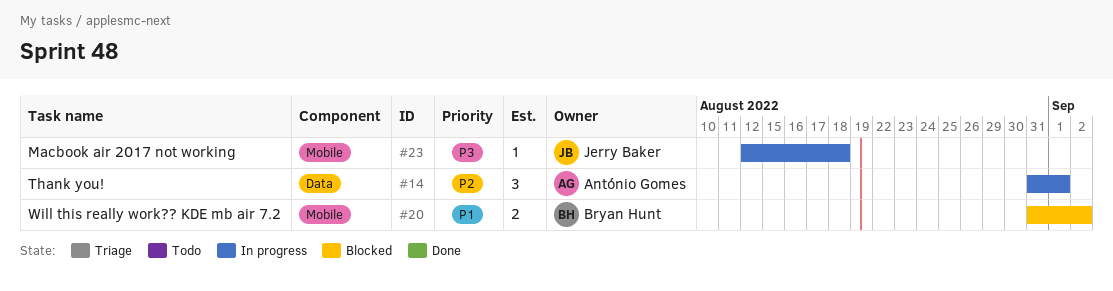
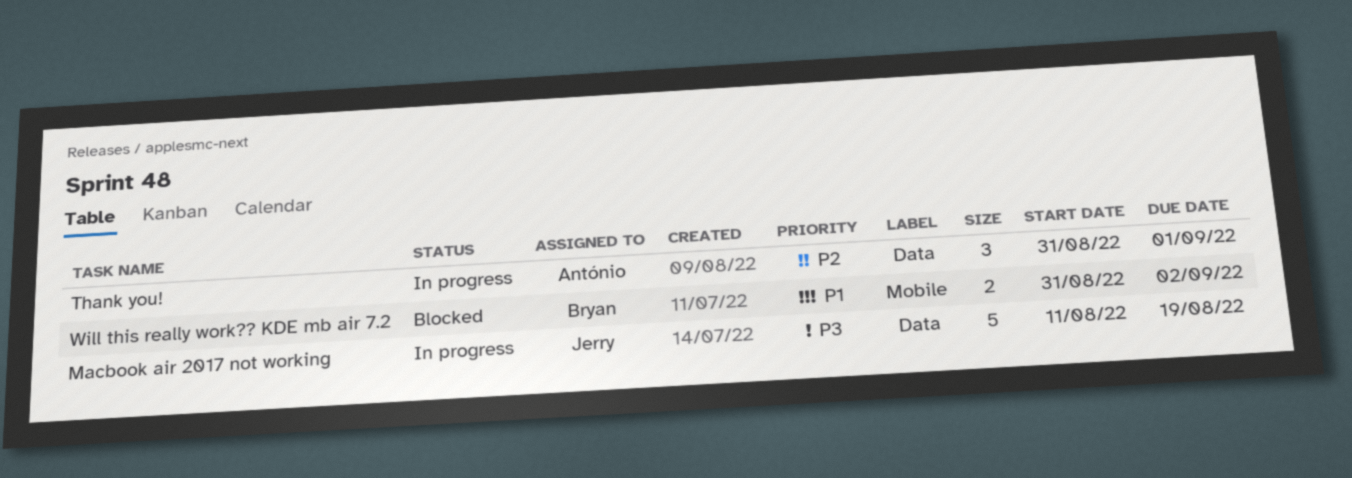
Macbook air 2017 not working, label: Mobile -> Data
Macbook air 2017 not working, estimate: 1 -> 5
Macbook air 2017 not working, start: Aug 12 -> Aug 11
Macbook air 2017 not working, due: Aug 18 -> Aug 19

